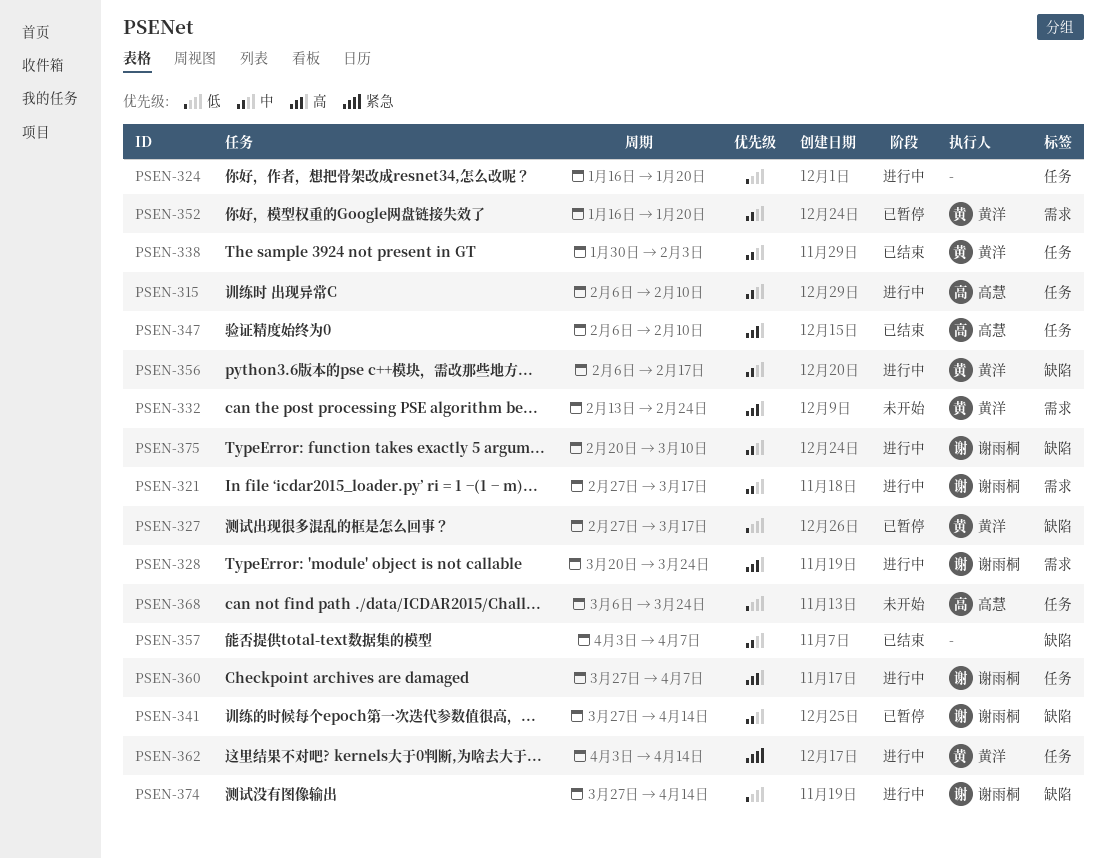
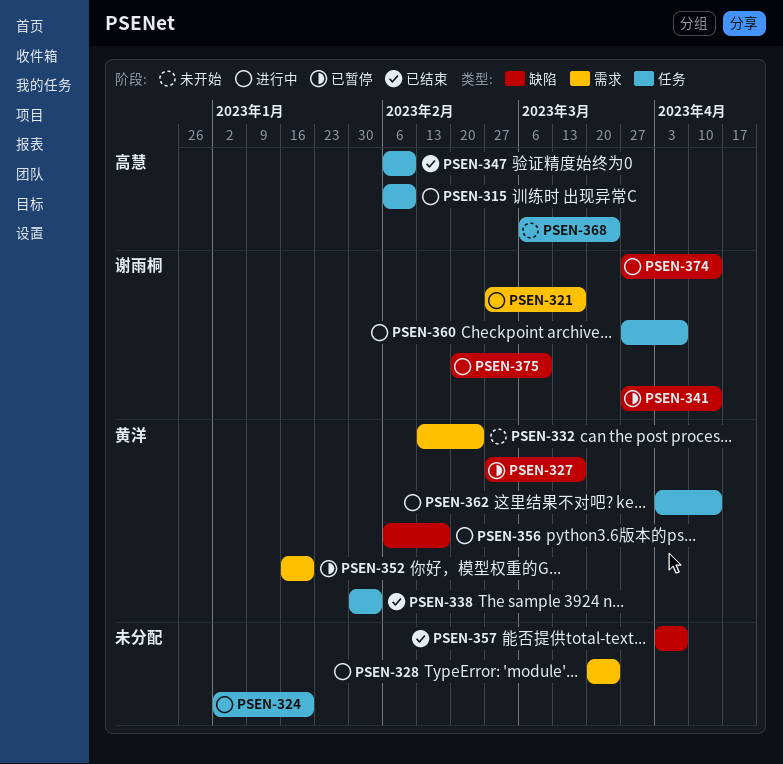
PSEN-324, start: Jan 16 -> Jan 2
PSEN-328, owner: 谢雨桐 -> none

